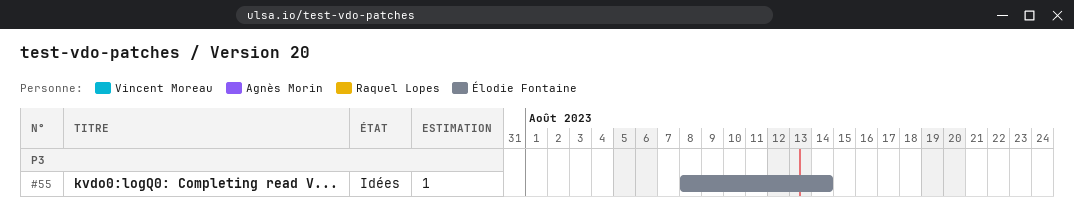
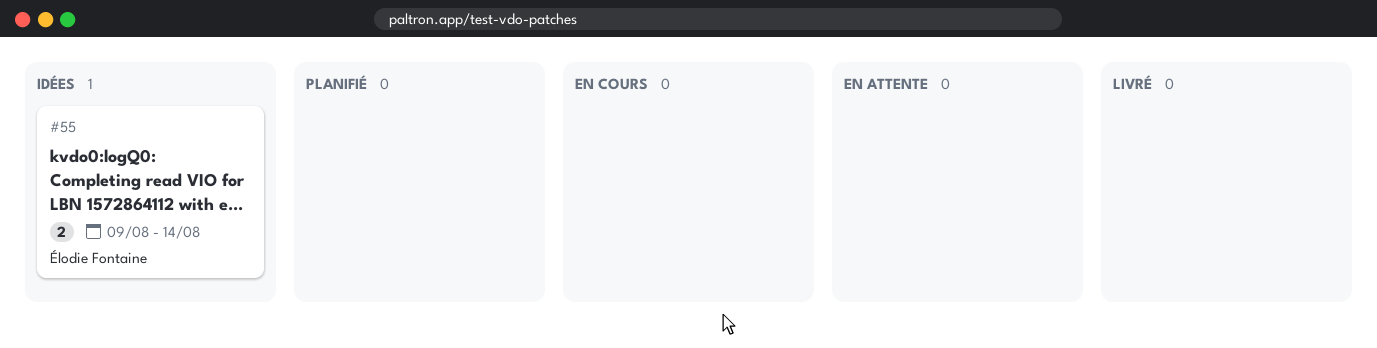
#55, estimate: 1 -> 2
#55, start: Aug 8 -> Aug 9

